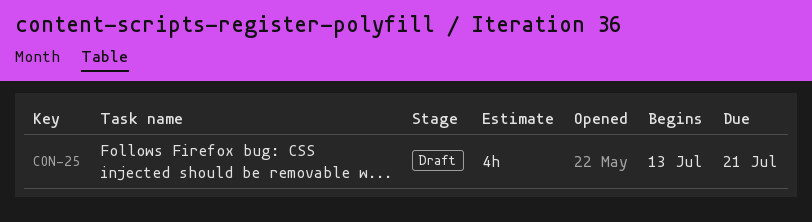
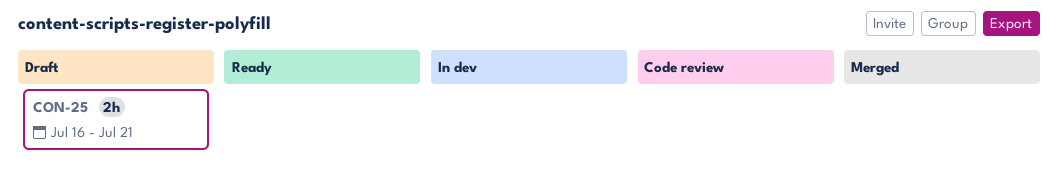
CON-25, estimate: 4h -> 2h
CON-25, start: Jul 13 -> Jul 16

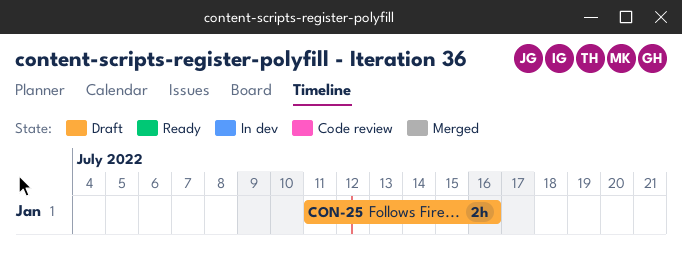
CON-25, start: Jul 16 -> Jul 11
CON-25, due: Jul 21 -> Jul 16

